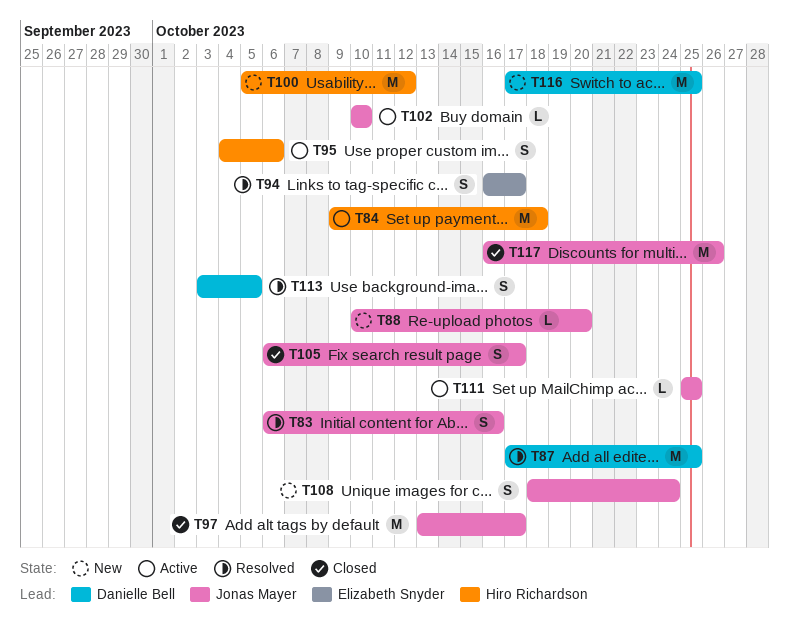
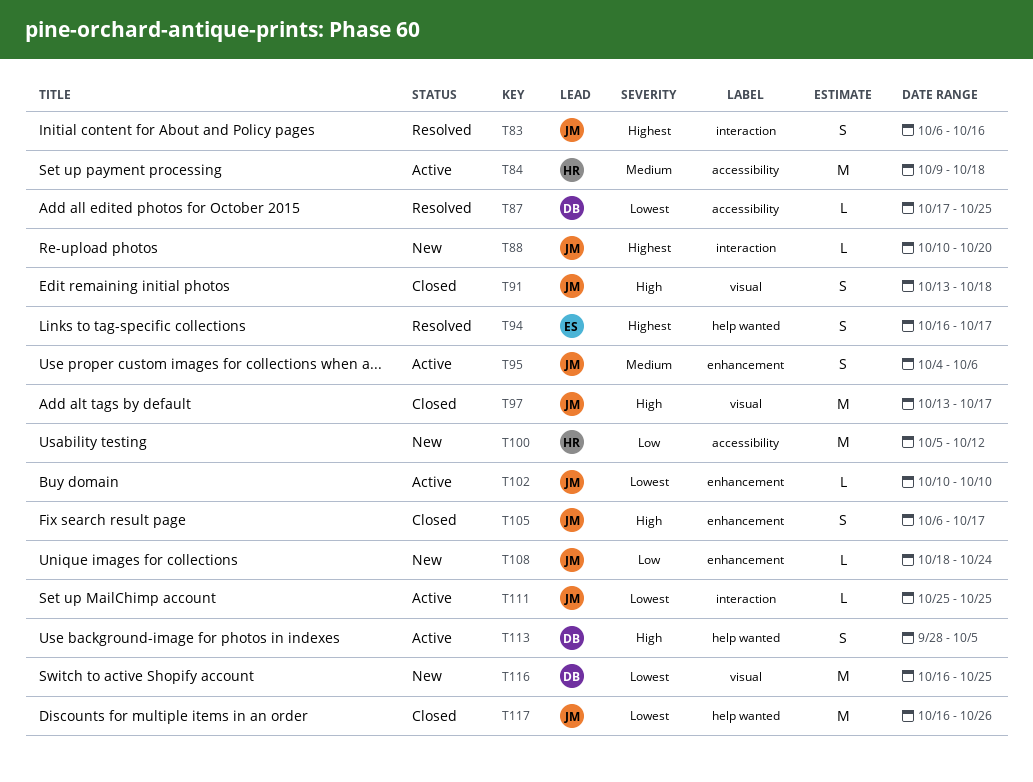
T87, estimate: M -> L
T91: none -> present
T95, owner: Hiro Richardson -> Jonas Mayer
T108, estimate: S -> L
T113, status: Resolved -> Active
T113, start: Oct 3 -> Sep 28
T116, start: Oct 17 -> Oct 16

